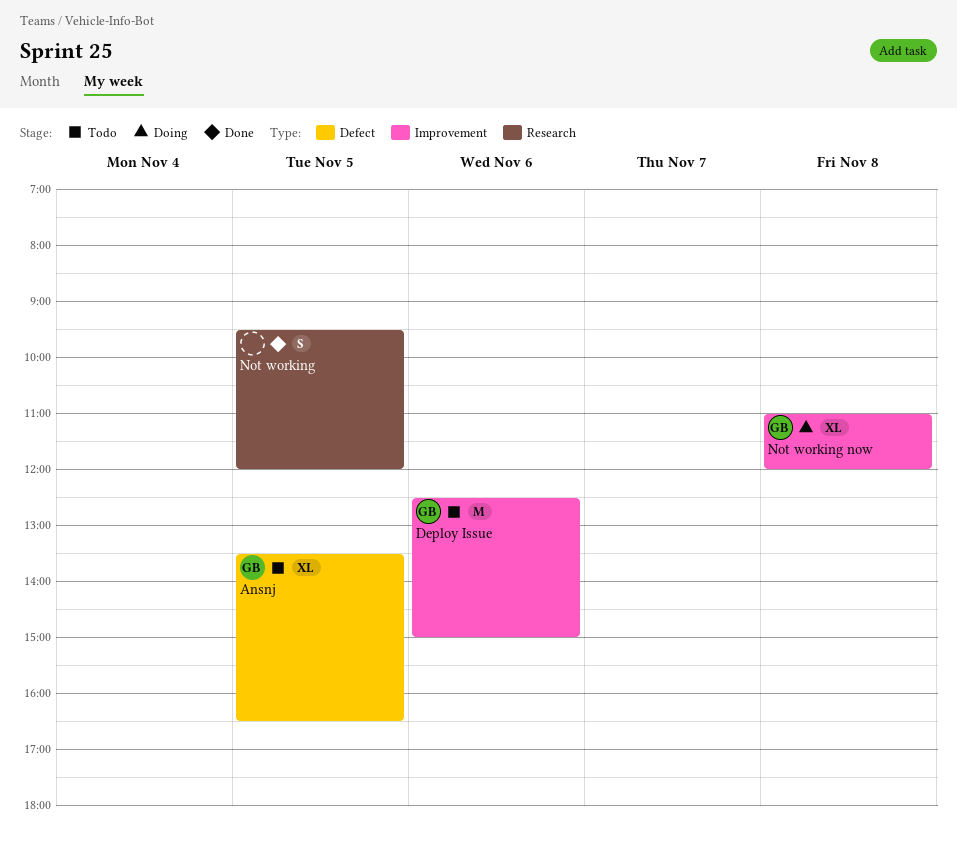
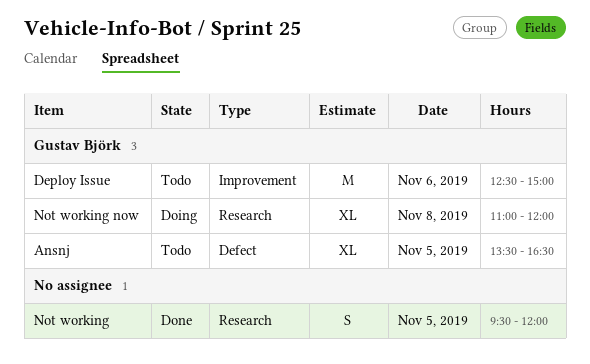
Not working now, label: Improvement -> Research

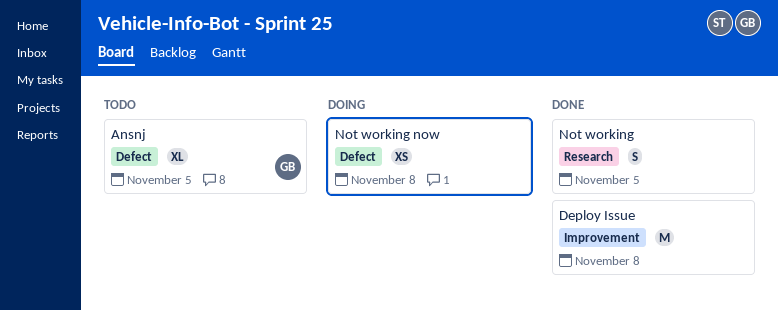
Deploy Issue, status: Todo -> Done
Deploy Issue, owner: Gustav Björk -> none
Deploy Issue, day: Nov 6 -> Nov 8
Not working now, owner: Gustav Björk -> none
Not working now, label: Research -> Defect
Not working now, estimate: XL -> XS

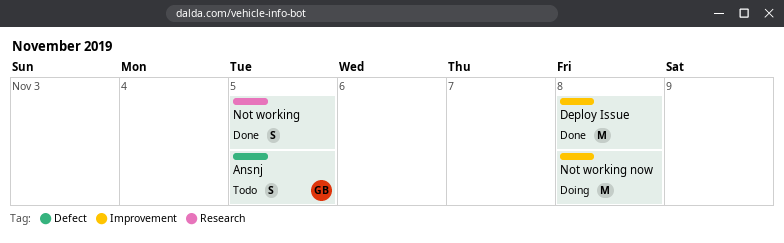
Ansnj, estimate: XL -> S
Not working now, label: Defect -> Improvement
Not working now, estimate: XS -> M

